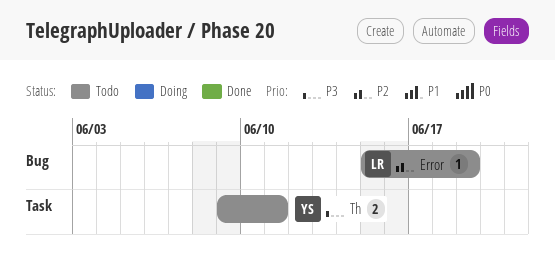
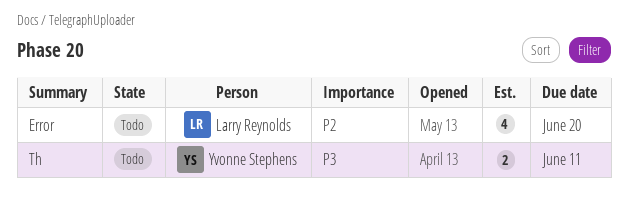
Error, estimate: 1 -> 4
Error, due: Jun 19 -> Jun 20

